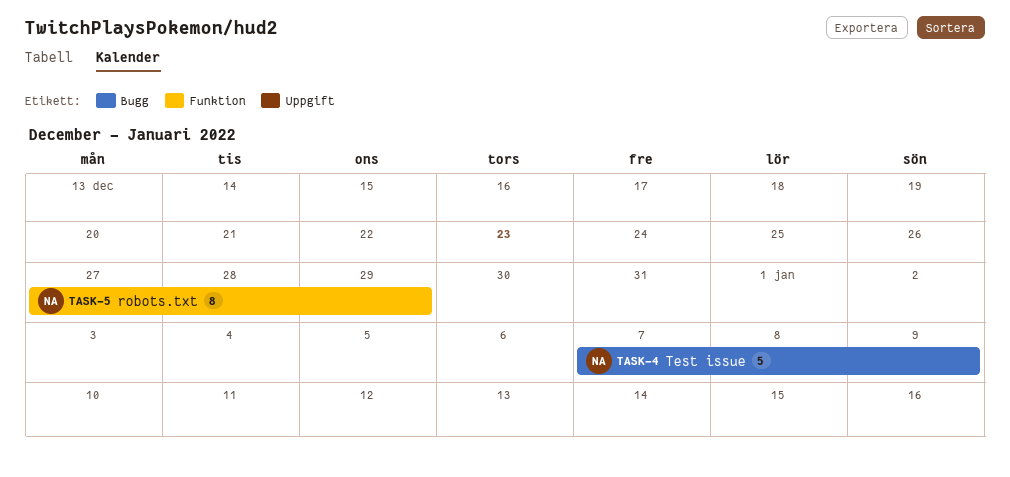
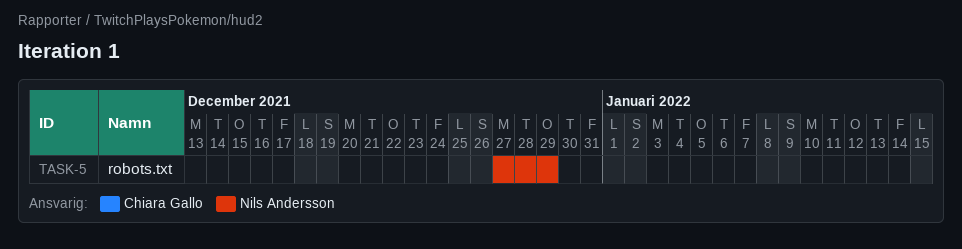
TASK-4: present -> none

